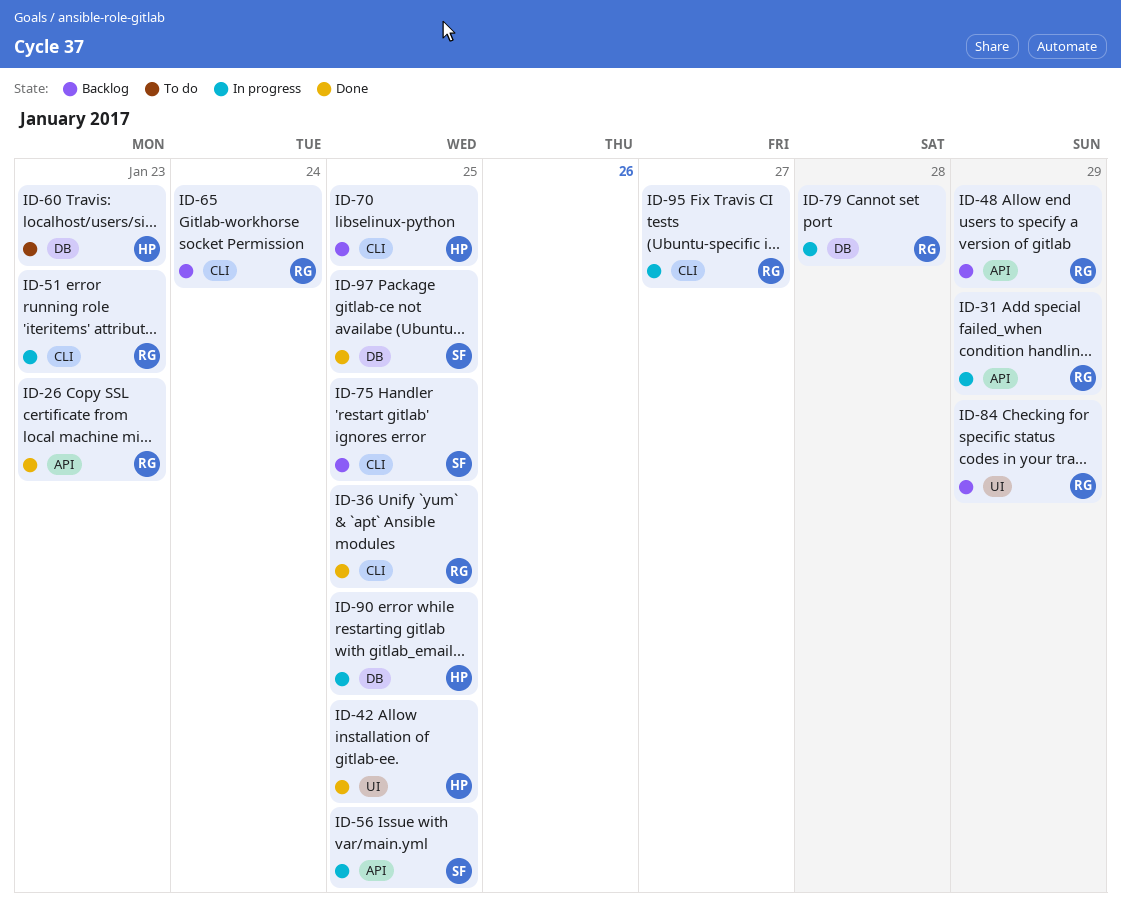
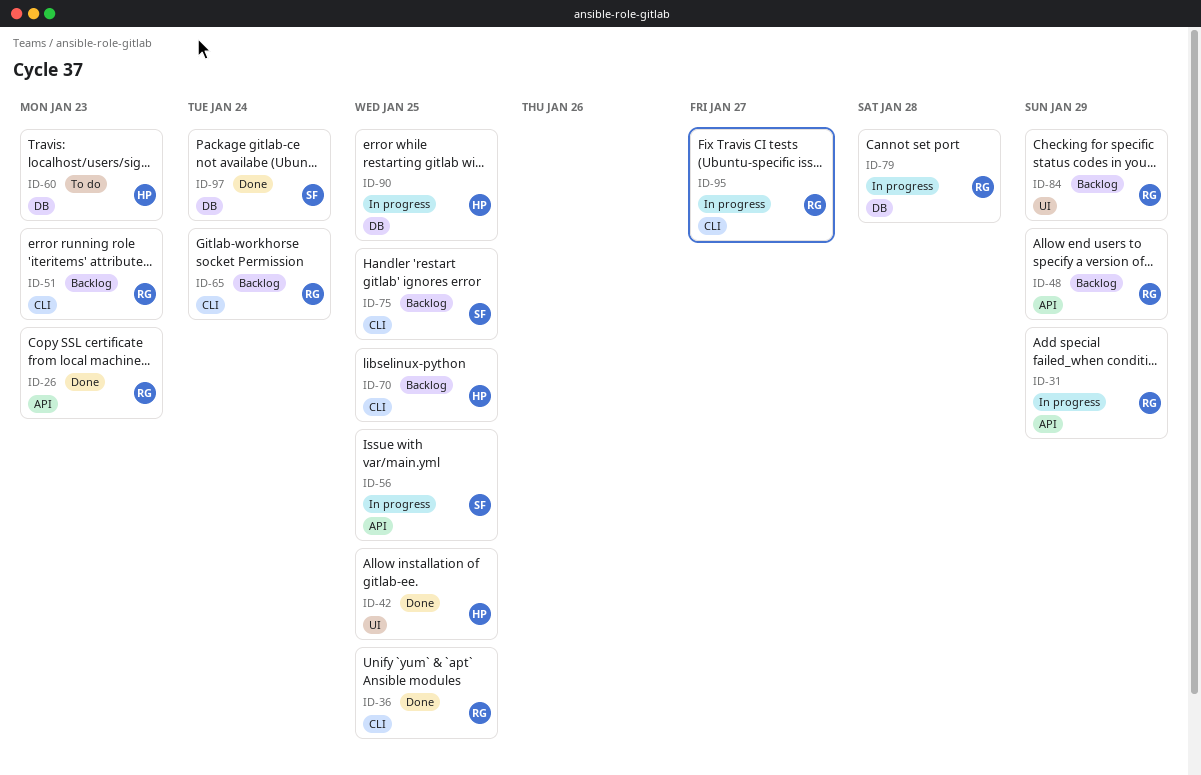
ID-51, status: In progress -> Backlog
ID-97, due: Jan 25 -> Jan 24

